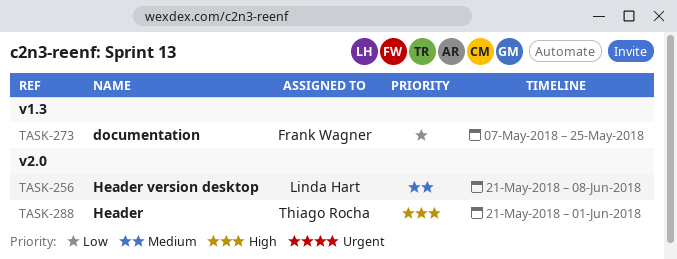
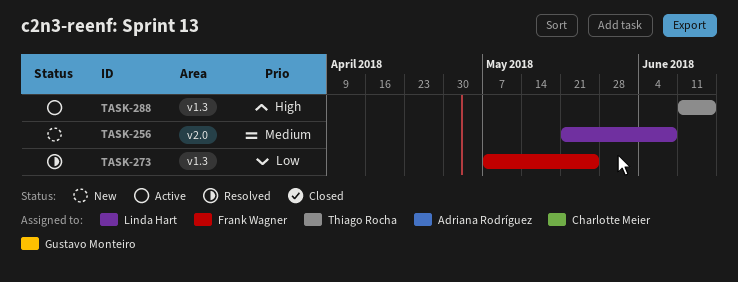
TASK-288, label: v2.0 -> v1.3
TASK-288, start: May 21 -> Jun 11
TASK-288, due: Jun 1 -> Jun 15

